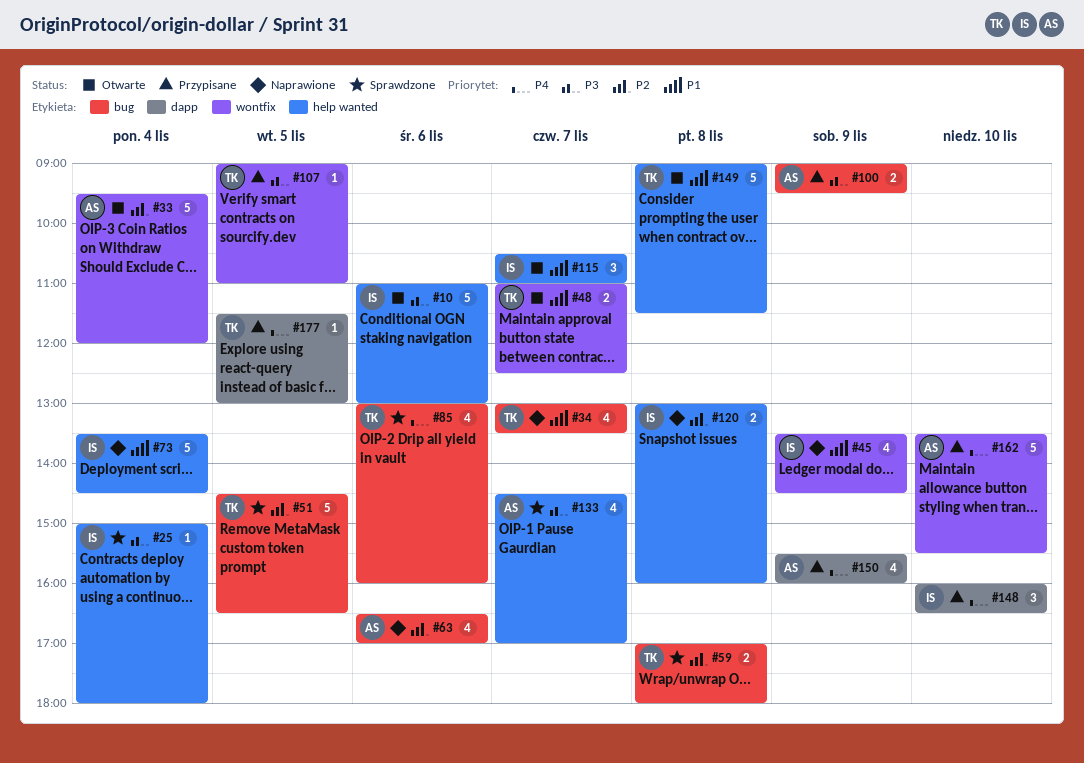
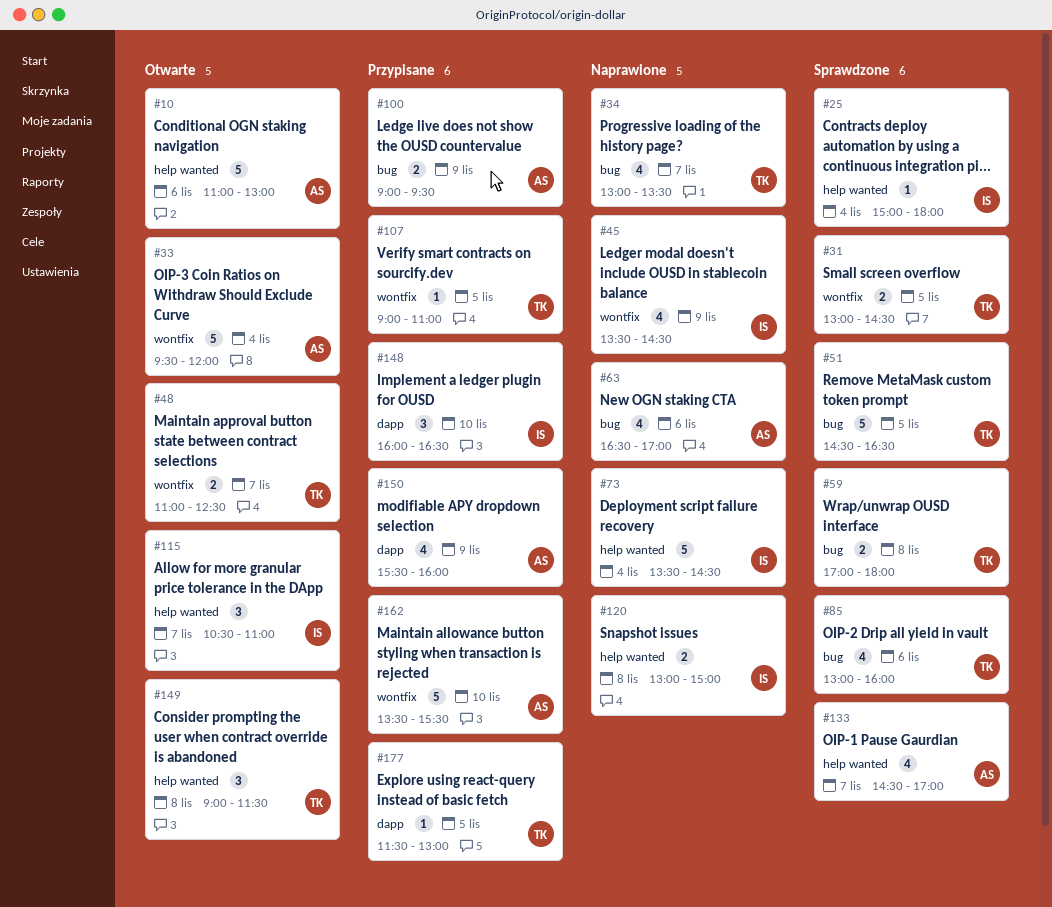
#10, owner: IS -> AS
#31: none -> present
#120, ends: 16:00 -> 15:00
#149, estimate: 5 -> 3

